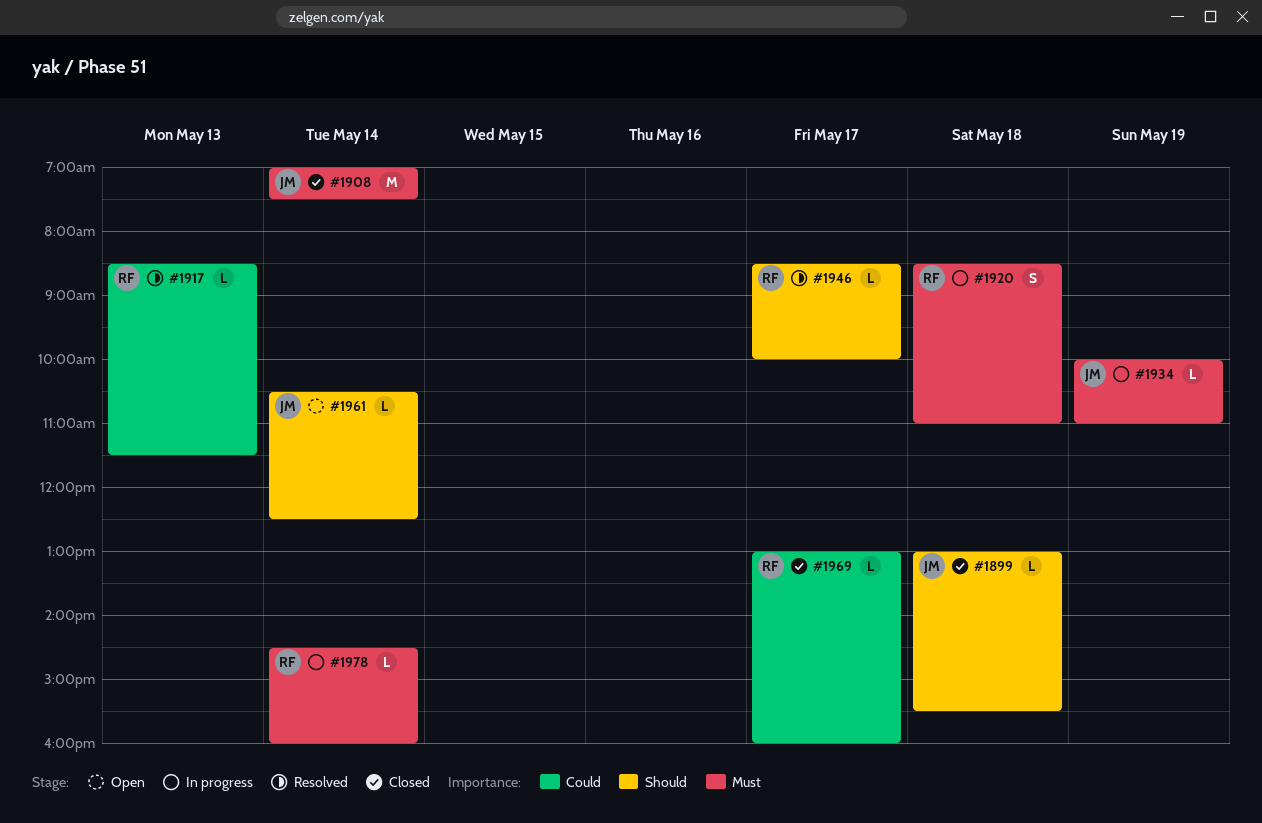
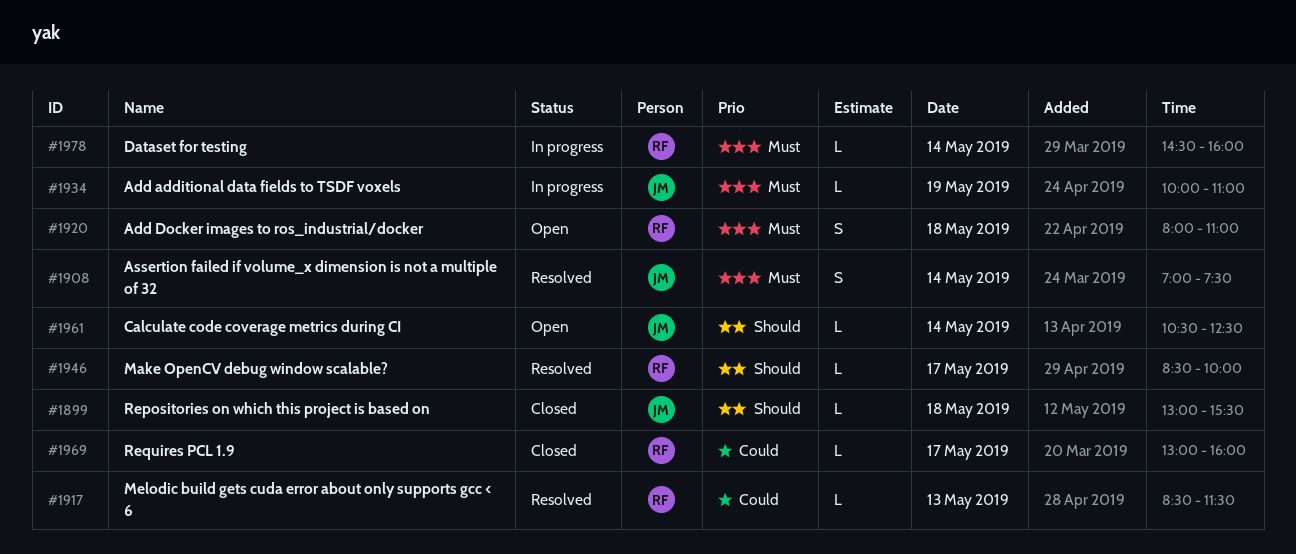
#1908, status: Closed -> Resolved
#1908, estimate: M -> S
#1920, status: In progress -> Open
#1920, begins: 08:30 -> 08:00

